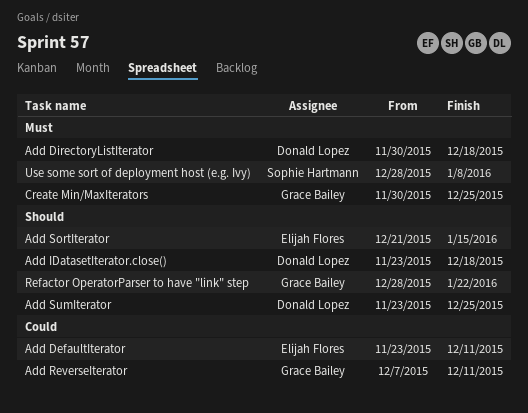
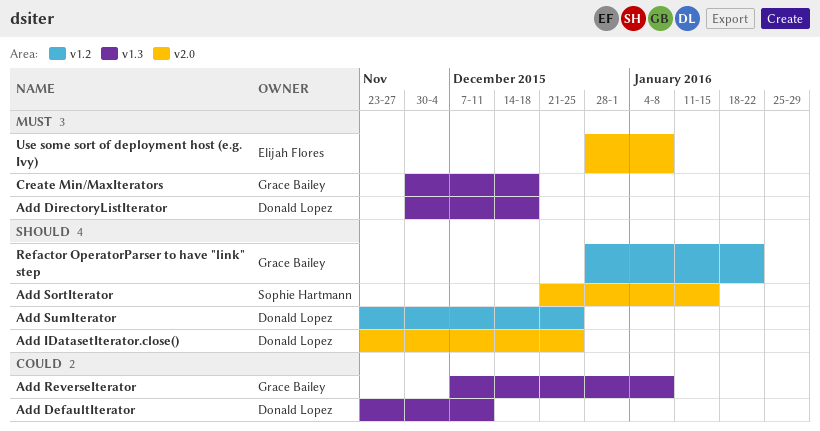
Add DefaultIterator, owner: Elijah Flores -> Donald Lopez
Add IDatasetIterator.close(), due: Dec 18 -> Dec 25
Add ReverseIterator, due: Dec 11 -> Jan 8
Add SortIterator, owner: Elijah Flores -> Sophie Hartmann
Create Min/MaxIterators, due: Dec 25 -> Dec 18
Use some sort of deployment host (e.g. Ivy), owner: Sophie Hartmann -> Elijah Flores

